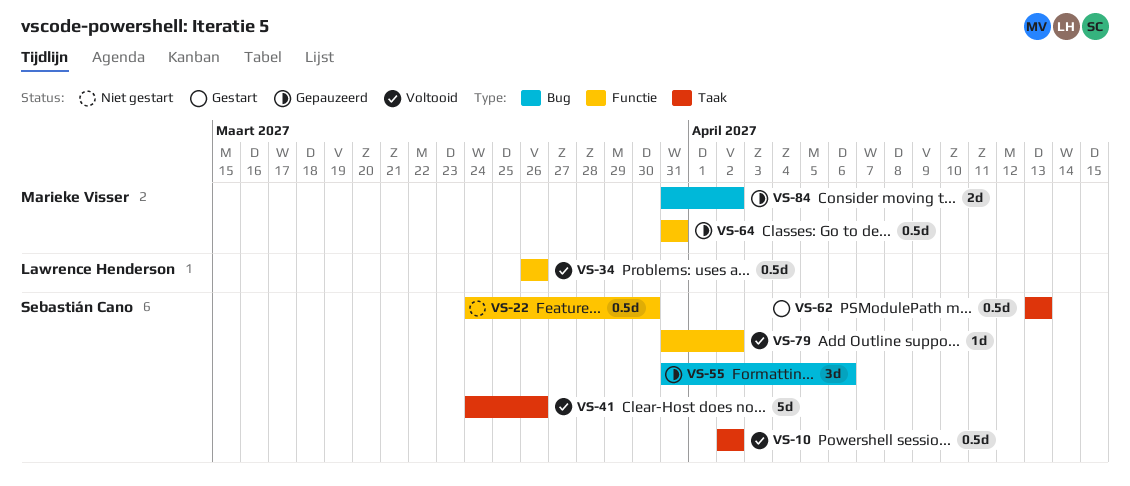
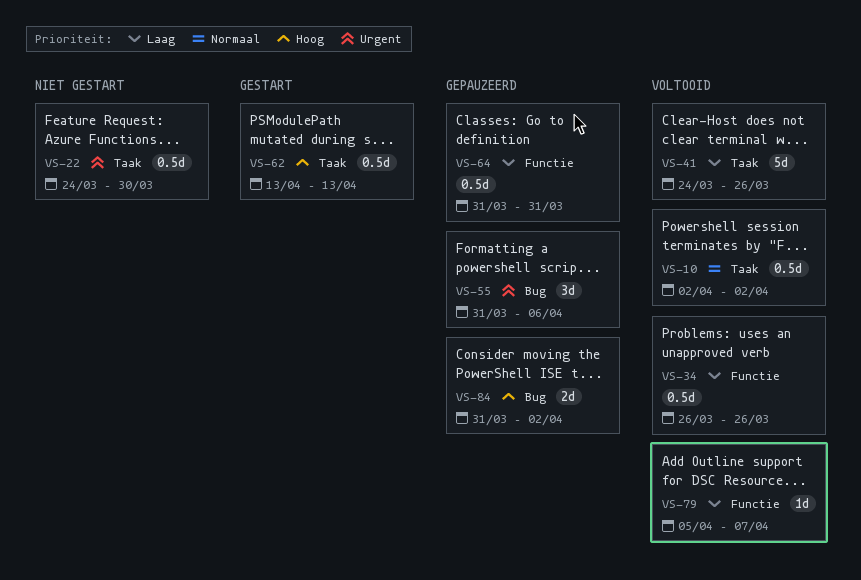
VS-22, label: Functie -> Taak
VS-79, start: Mar 31 -> Apr 5
VS-79, due: Apr 2 -> Apr 7

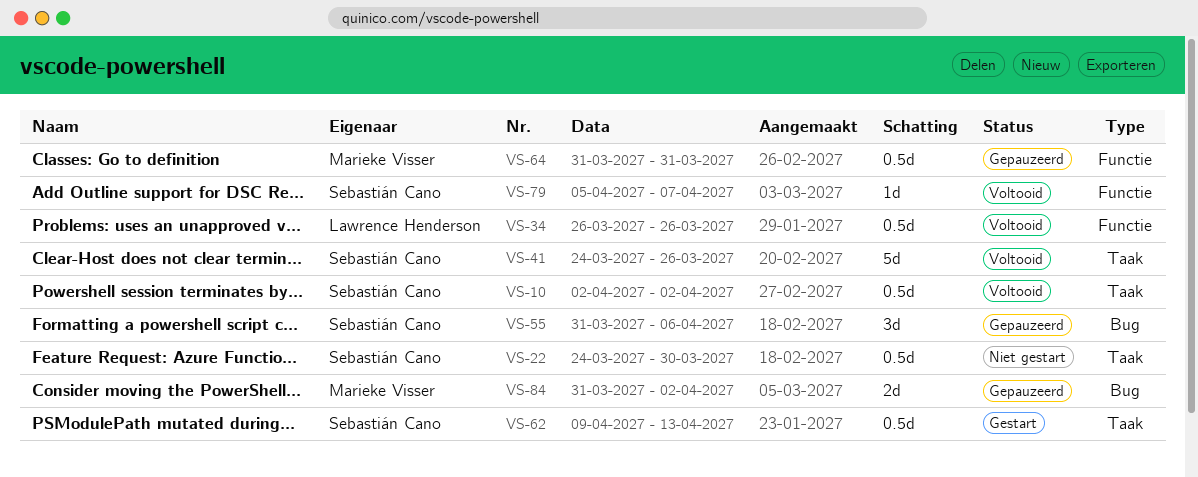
VS-62, start: Apr 13 -> Apr 9

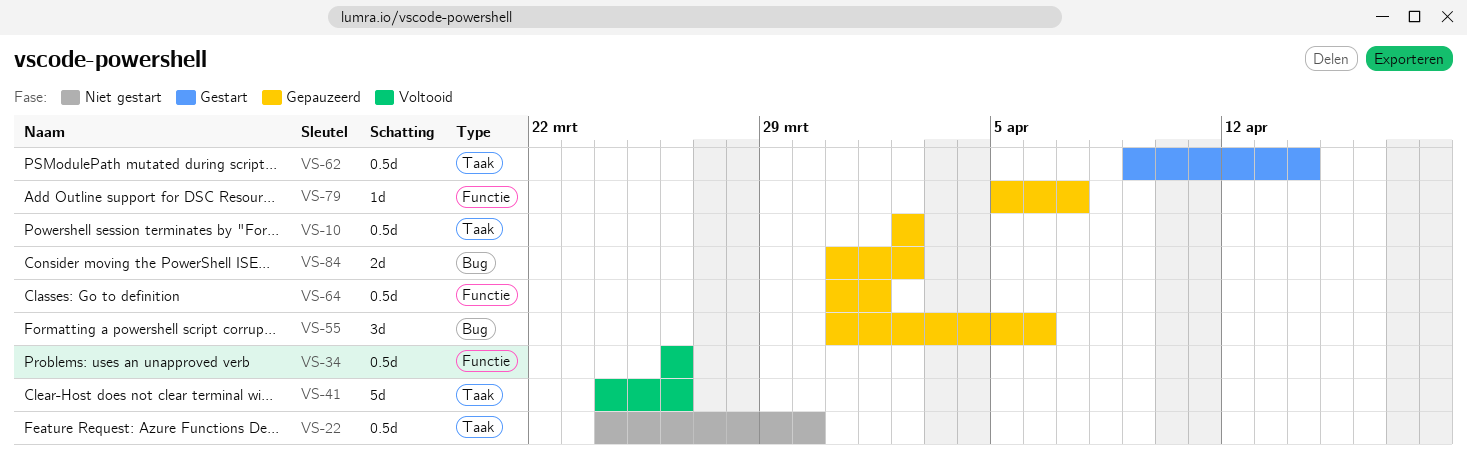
VS-10, status: Voltooid -> Gepauzeerd
VS-62, due: Apr 13 -> Apr 14
VS-64, due: Mar 31 -> Apr 1
VS-79, status: Voltooid -> Gepauzeerd

